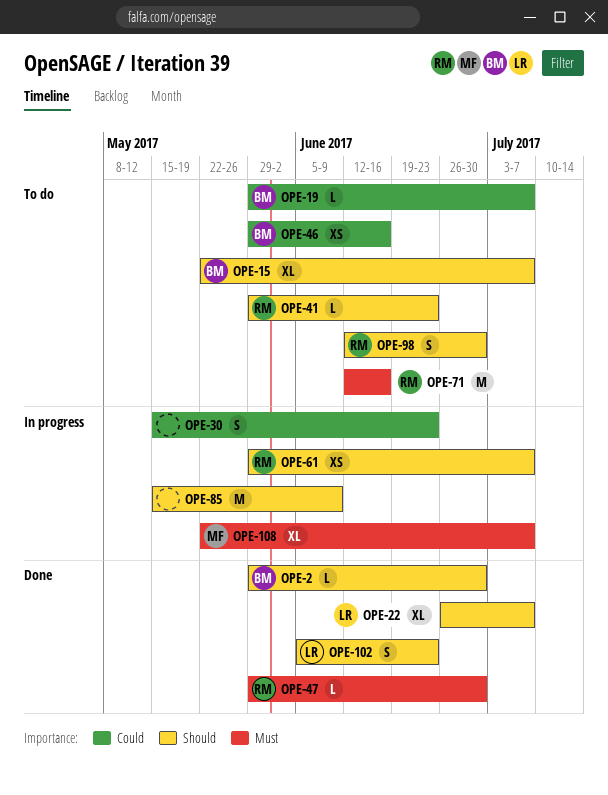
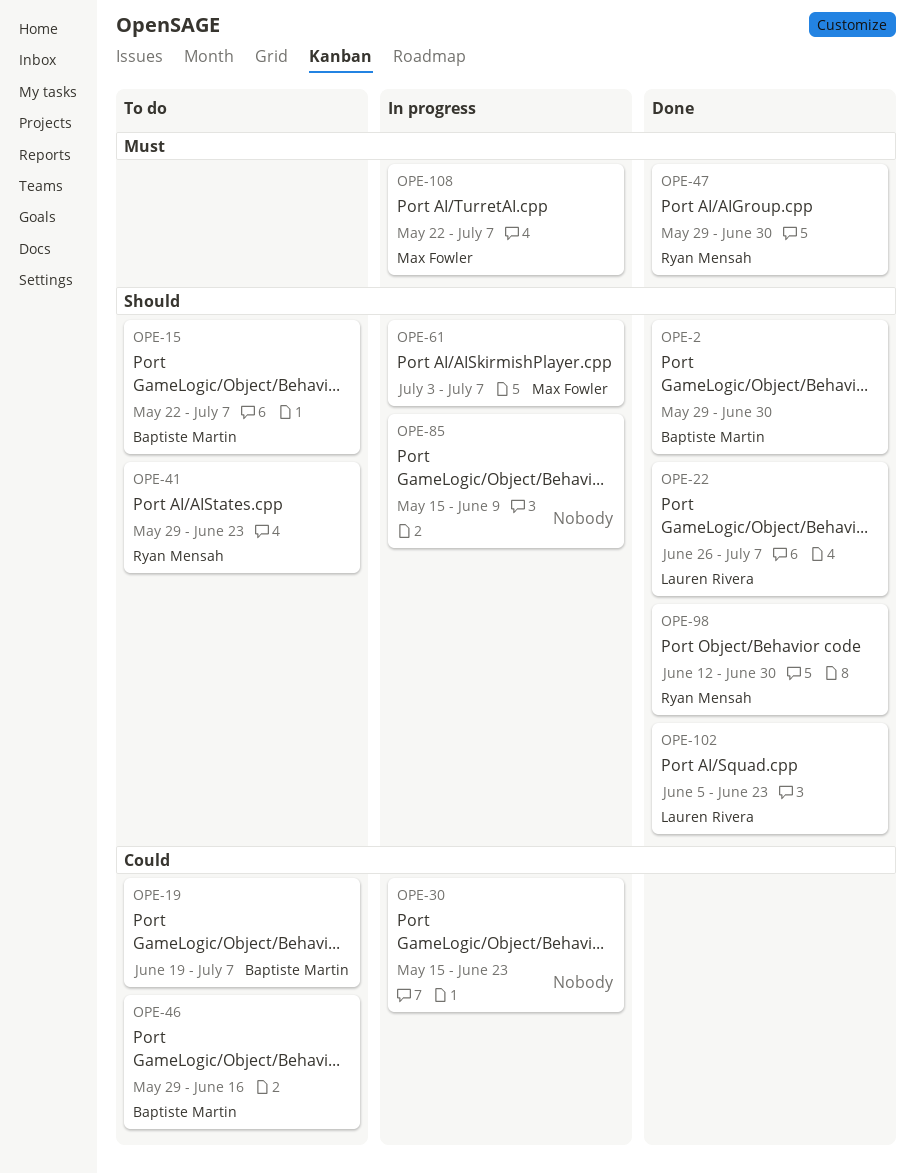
OPE-19, start: May 29 -> Jun 19
OPE-61, owner: Ryan Mensah -> Max Fowler
OPE-61, start: May 29 -> Jul 3
OPE-71: present -> none
OPE-98, status: To do -> Done

